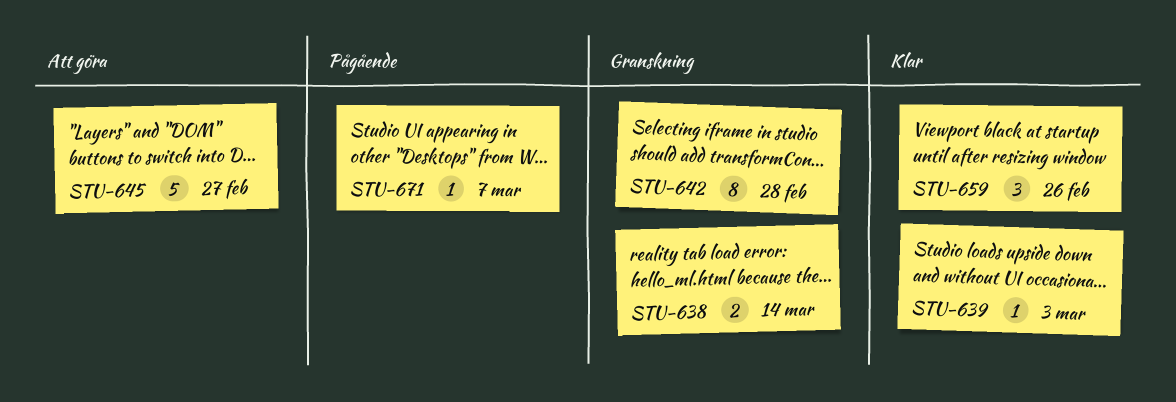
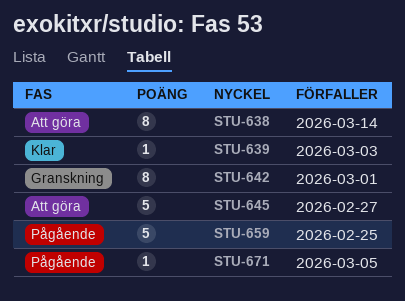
STU-638, status: Granskning -> Att göra
STU-638, estimate: 2 -> 8
STU-642, due: Feb 28 -> Mar 1
STU-659, status: Klar -> Pågående
STU-659, estimate: 3 -> 5
STU-659, due: Feb 26 -> Feb 25
STU-671, due: Mar 7 -> Mar 5

